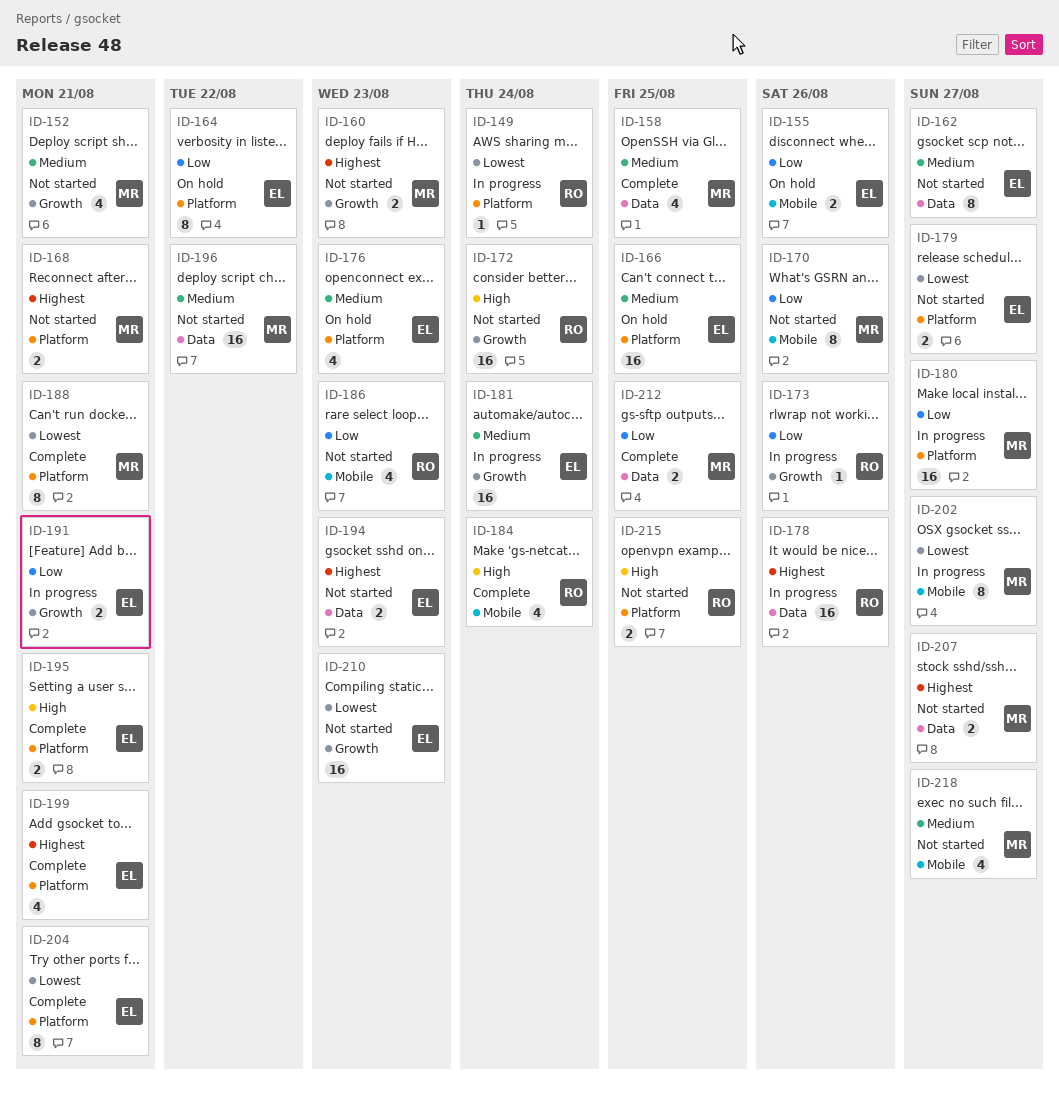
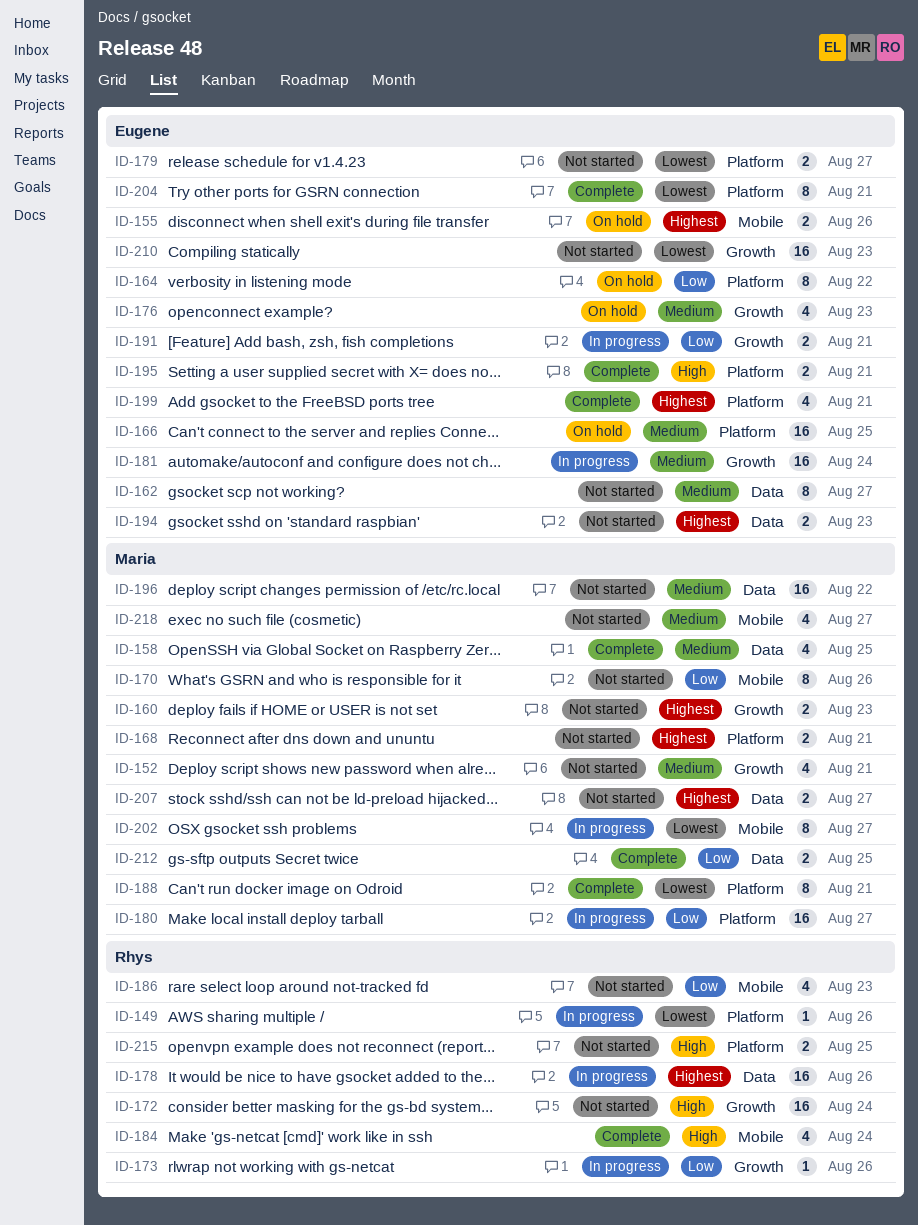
ID-149, due: Aug 24 -> Aug 26
ID-155, priority: Low -> Highest
ID-176, label: Platform -> Growth

